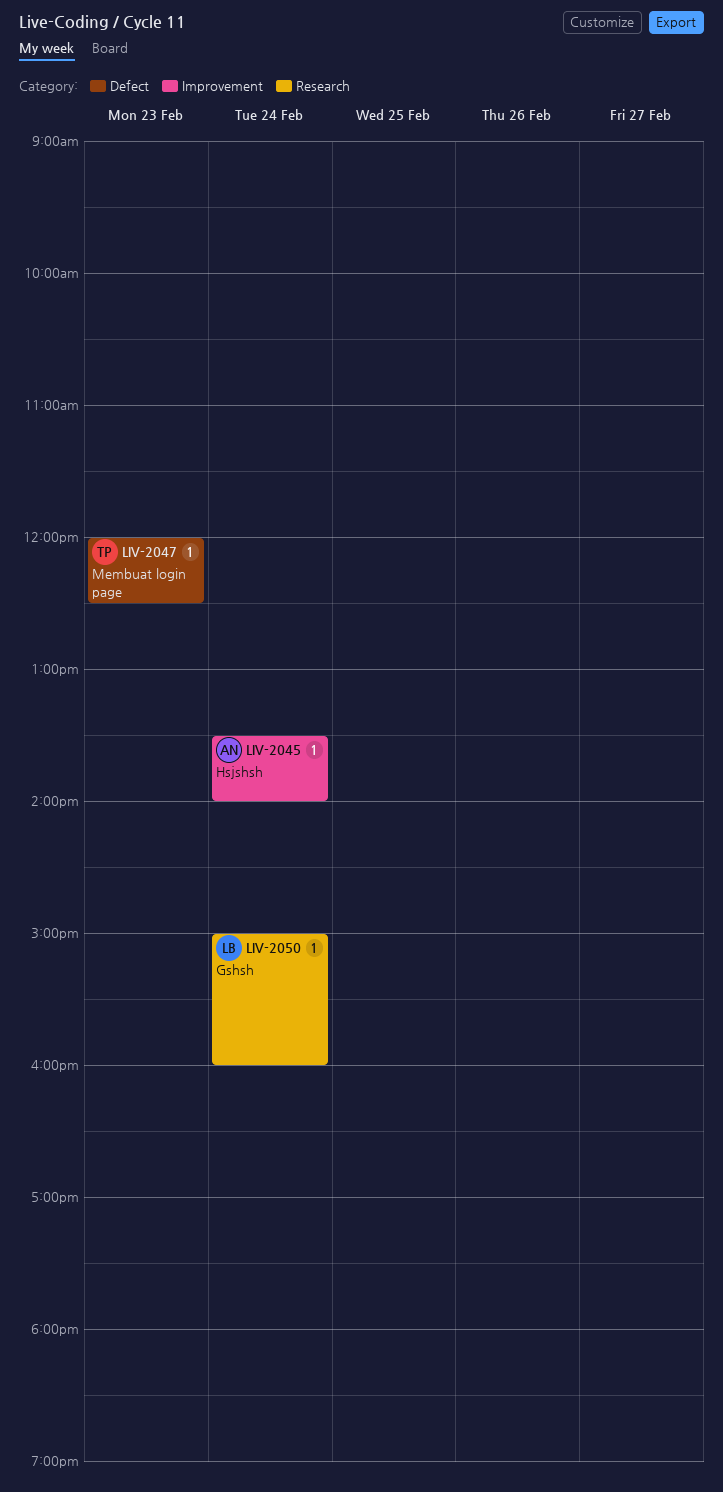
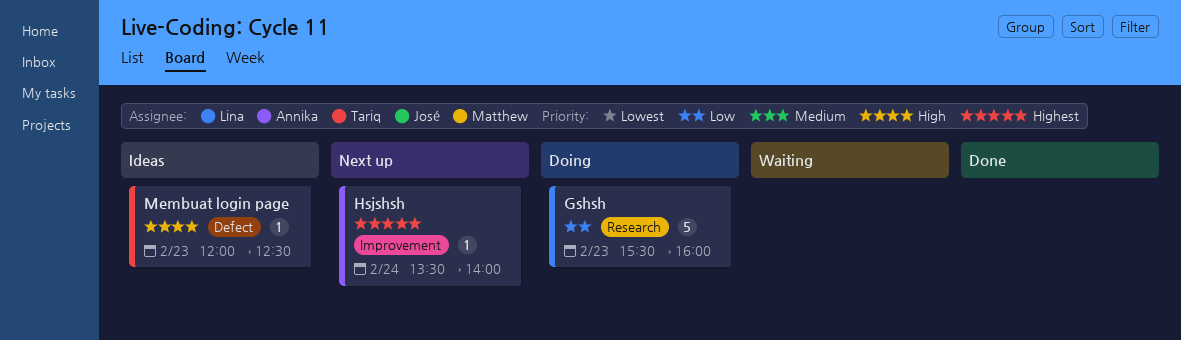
Gshsh, estimate: 1 -> 5
Gshsh, day: Feb 24 -> Feb 23
Gshsh, begins: 15:00 -> 15:30

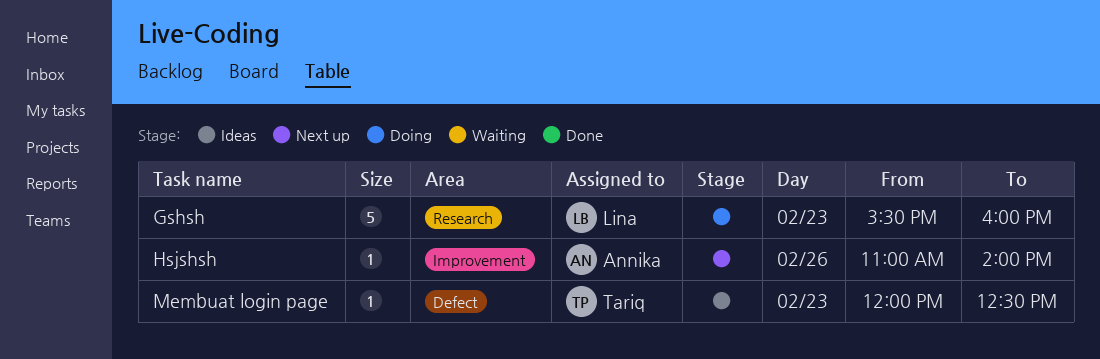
Hsjshsh, day: Feb 24 -> Feb 26
Hsjshsh, begins: 13:30 -> 11:00

